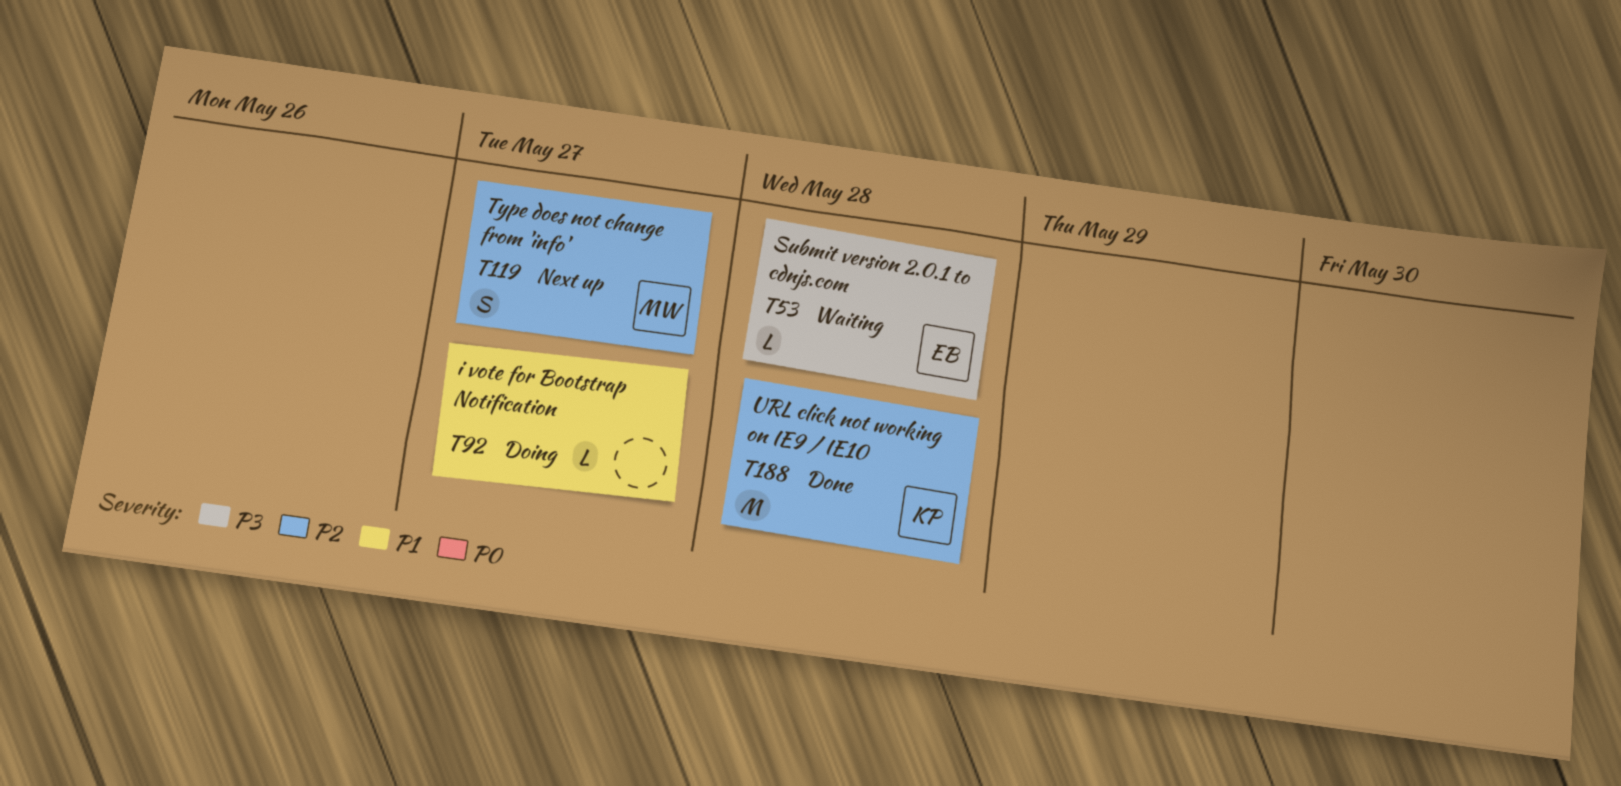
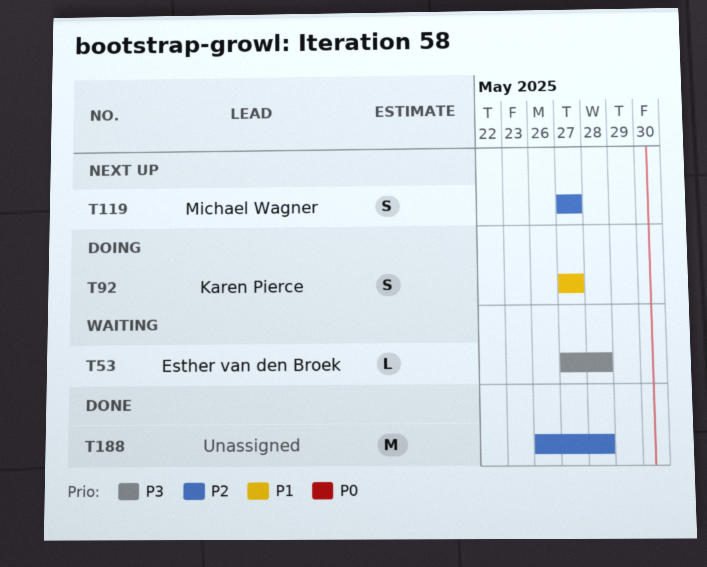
T92, owner: none -> Karen Pierce
T92, estimate: L -> S
T188, owner: Karen Pierce -> none

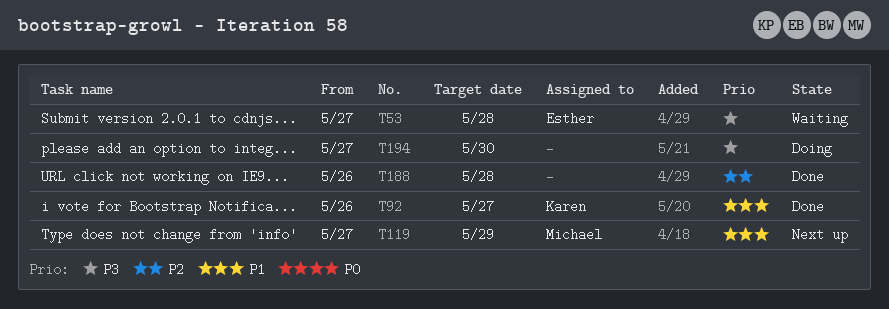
T92, status: Doing -> Done
T92, start: May 27 -> May 26
T119, priority: P2 -> P1
T119, due: May 27 -> May 29
T194: none -> present

